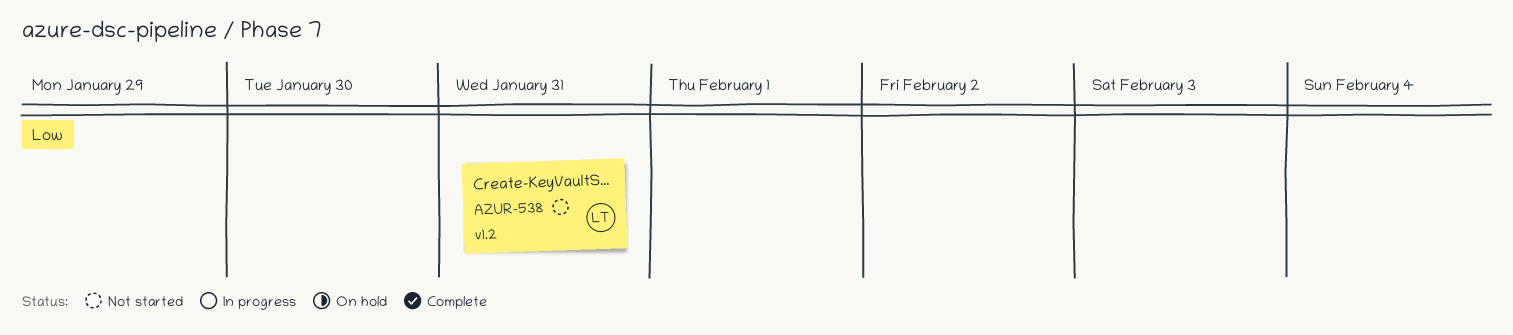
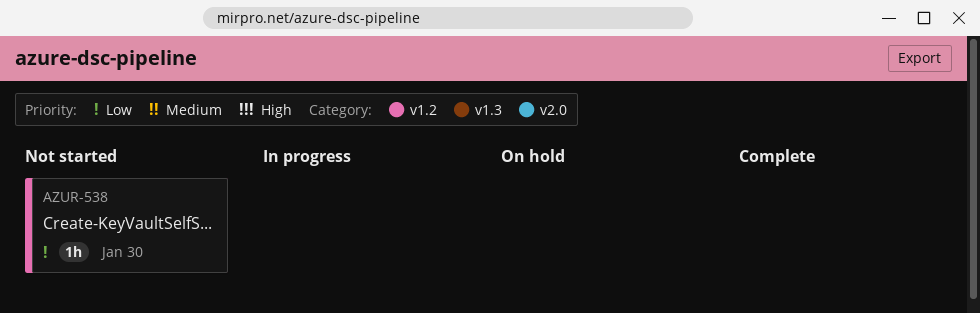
AZUR-538, due: Jan 31 -> Jan 30

